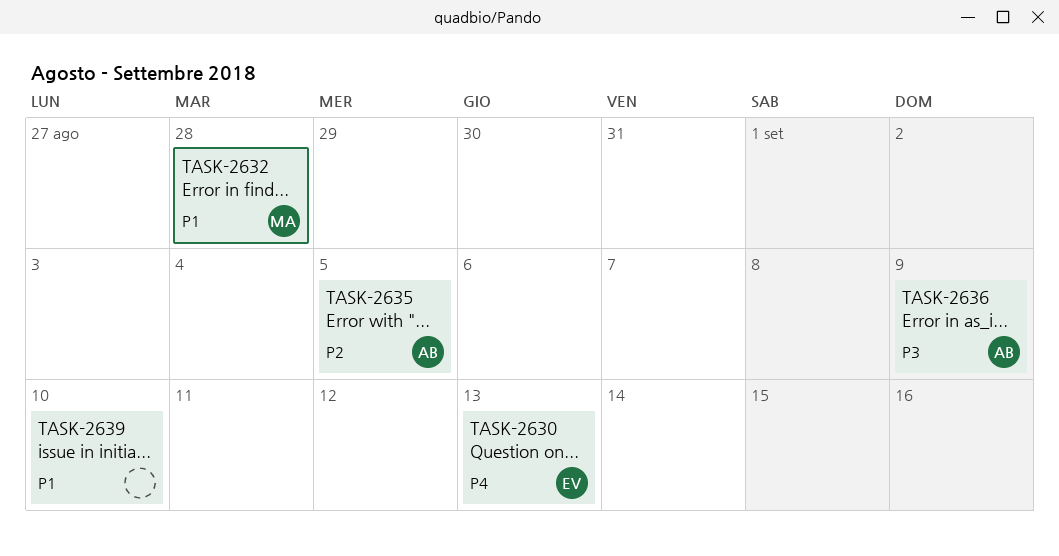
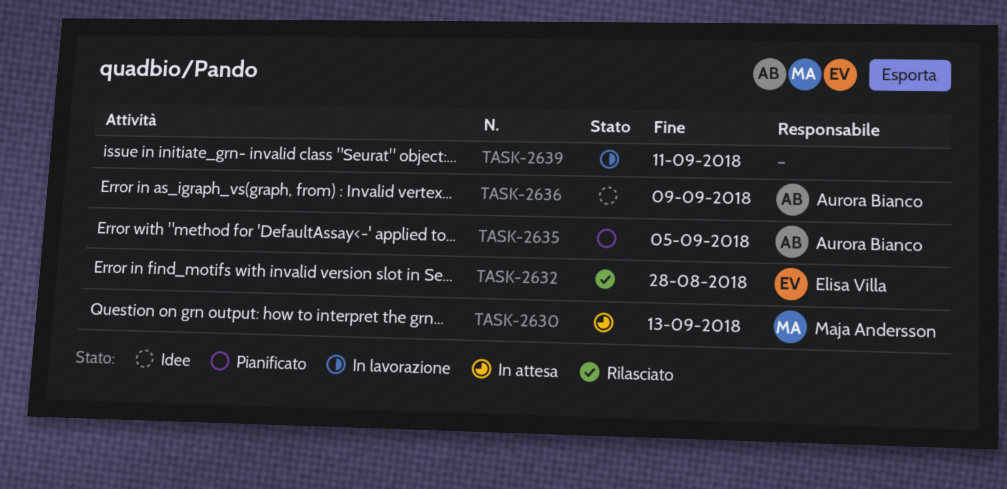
TASK-2630, owner: Elisa Villa -> Maja Andersson
TASK-2632, owner: Maja Andersson -> Elisa Villa
TASK-2639, due: Sep 10 -> Sep 11

